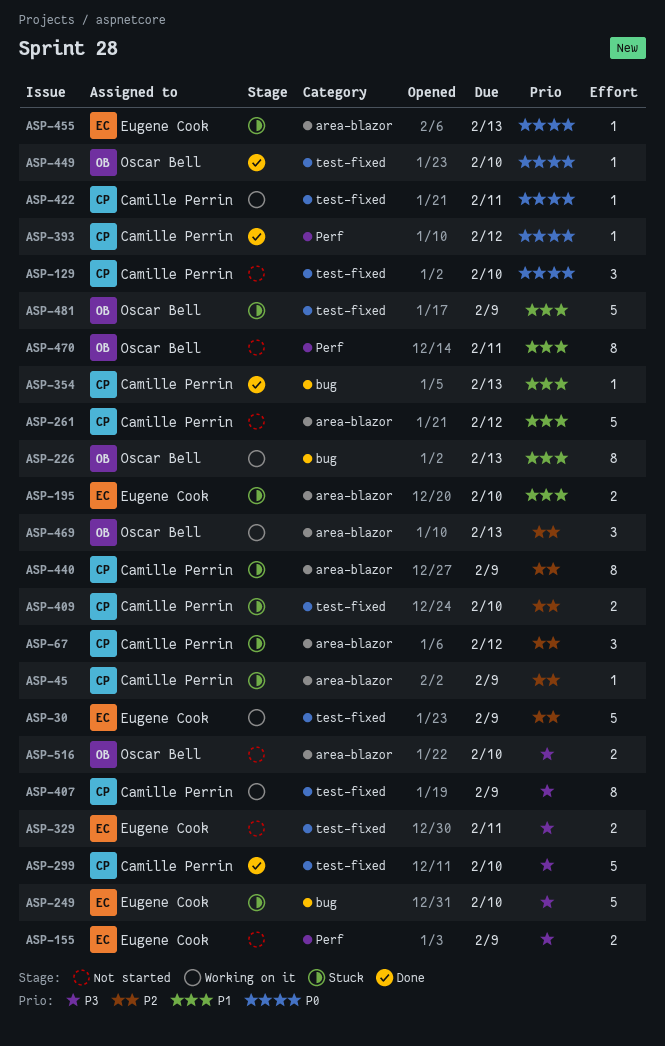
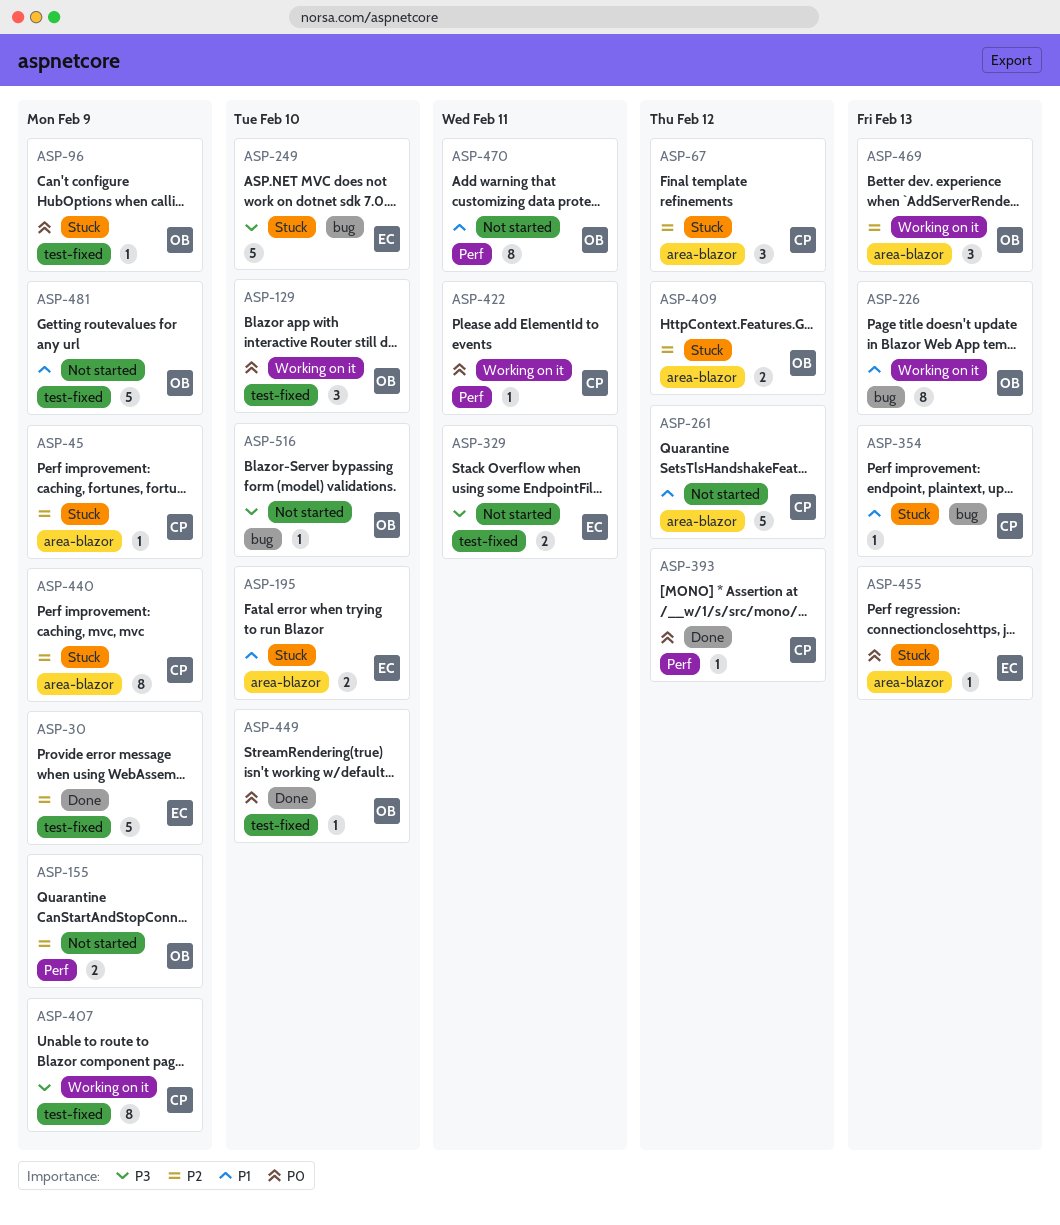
ASP-30, status: Working on it -> Done
ASP-96: none -> present
ASP-129, status: Not started -> Working on it
ASP-129, owner: Camille Perrin -> Oscar Bell
ASP-155, owner: Eugene Cook -> Oscar Bell
ASP-155, priority: P3 -> P2
ASP-299: present -> none
ASP-354, status: Done -> Stuck
ASP-409, owner: Camille Perrin -> Oscar Bell
ASP-409, label: test-fixed -> area-blazor
ASP-409, due: Feb 10 -> Feb 12
ASP-422, label: test-fixed -> Perf
ASP-481, status: Stuck -> Not started
ASP-516, label: area-blazor -> bug
ASP-516, estimate: 2 -> 1

